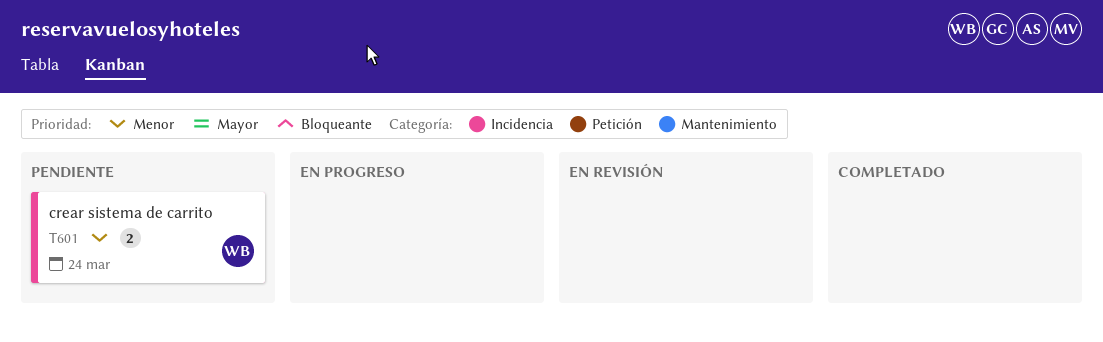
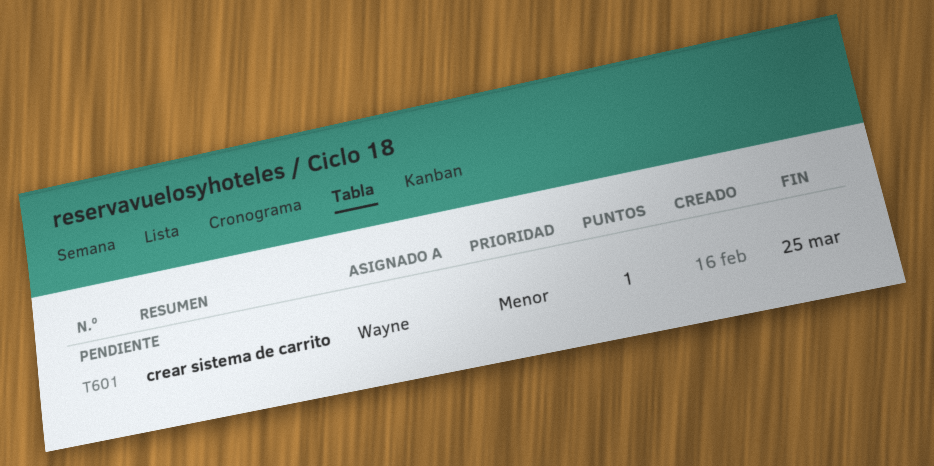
T601, estimate: 2 -> 1
T601, due: Mar 24 -> Mar 25

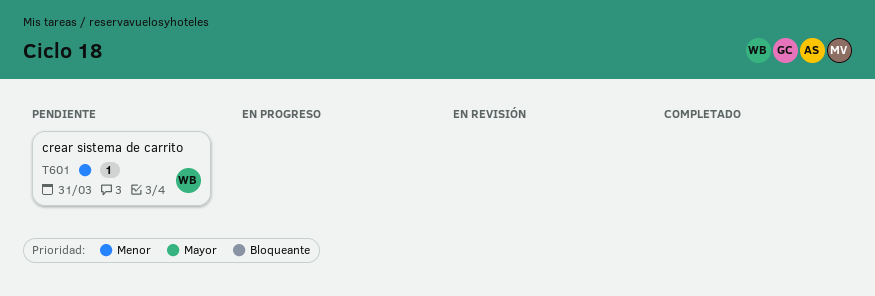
T601, due: Mar 25 -> Mar 31

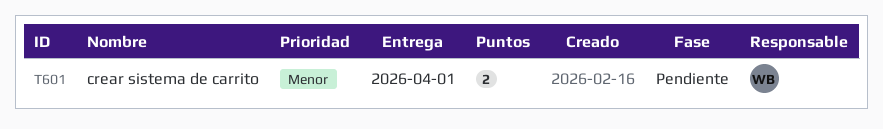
T601, estimate: 1 -> 2
T601, due: Mar 31 -> Apr 1

